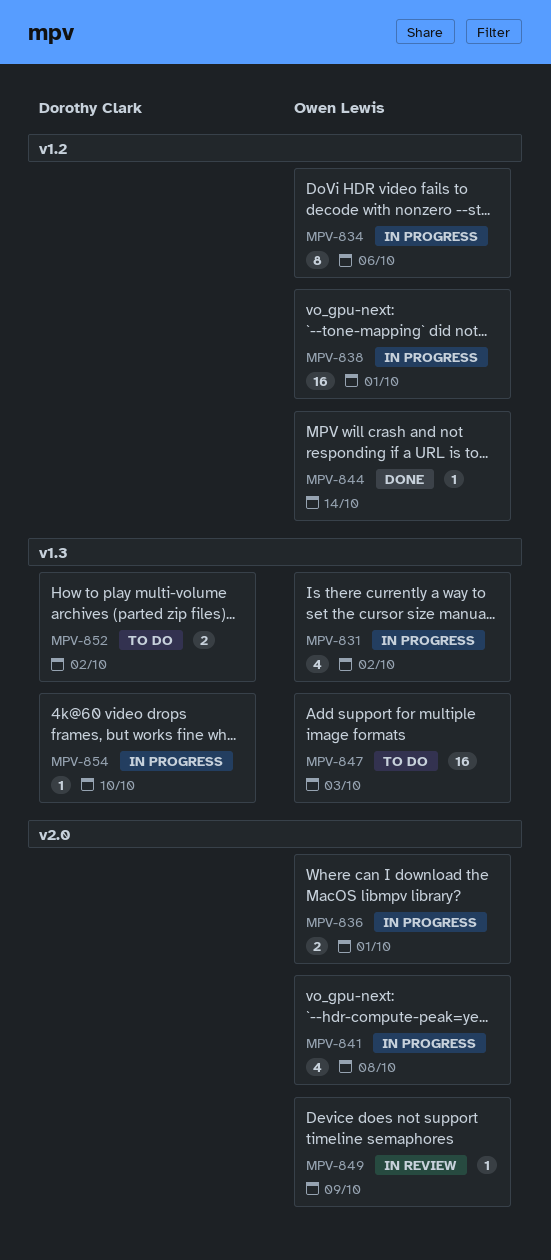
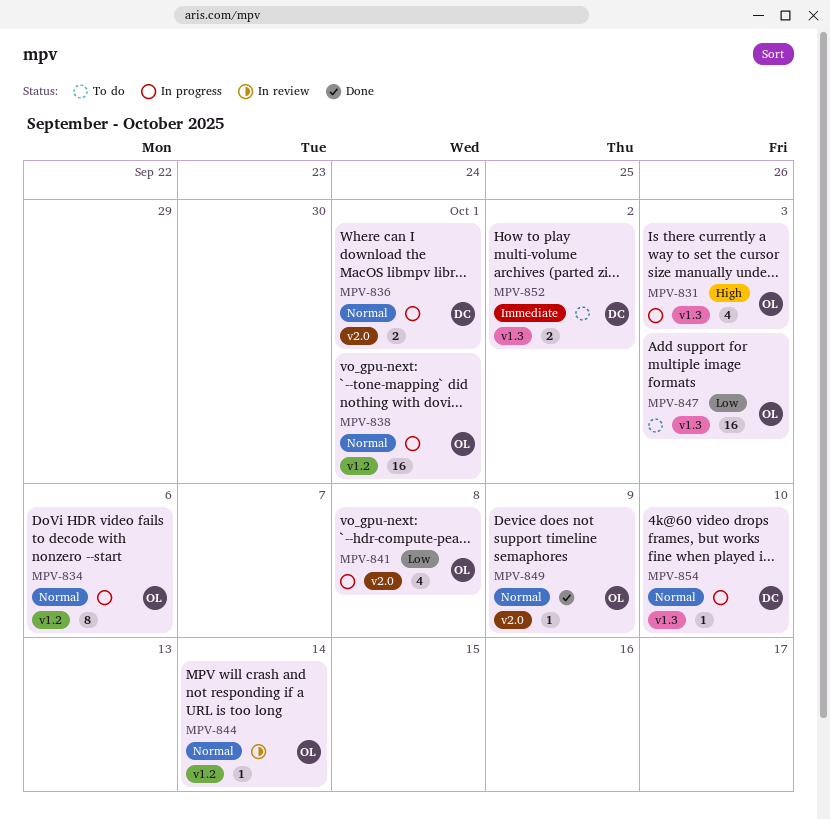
MPV-831, due: Oct 2 -> Oct 3
MPV-836, owner: Owen Lewis -> Dorothy Clark
MPV-844, status: Done -> In review
MPV-849, status: In review -> Done

